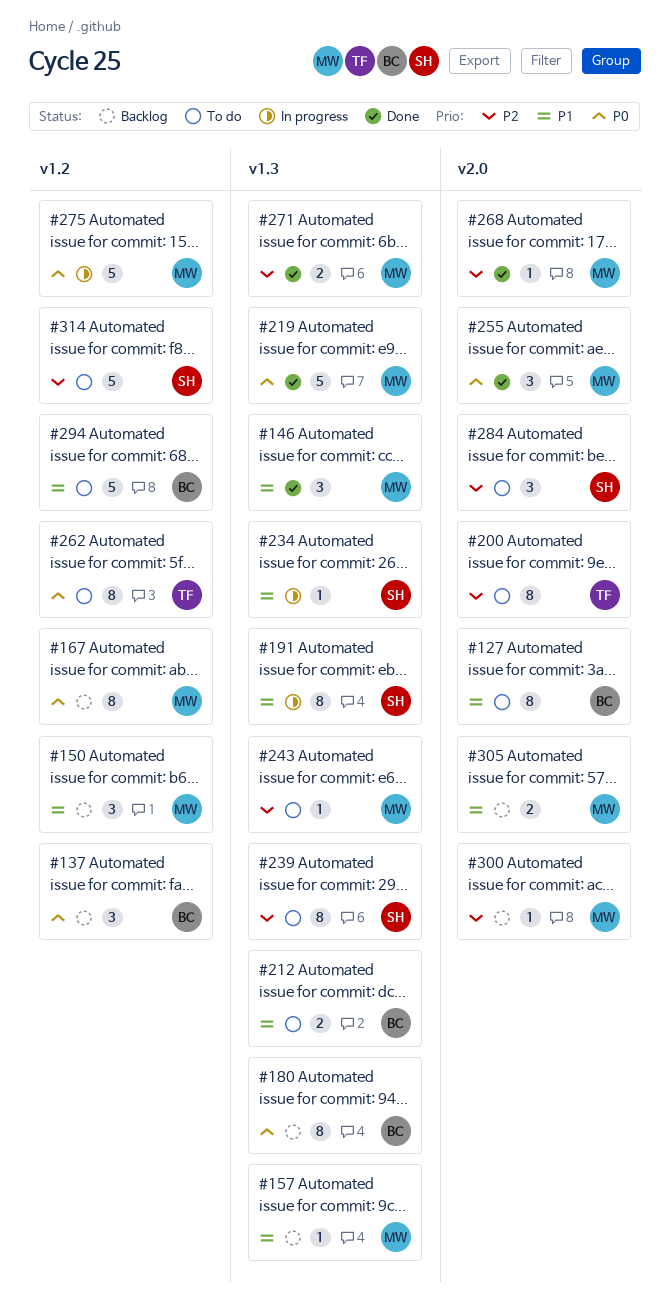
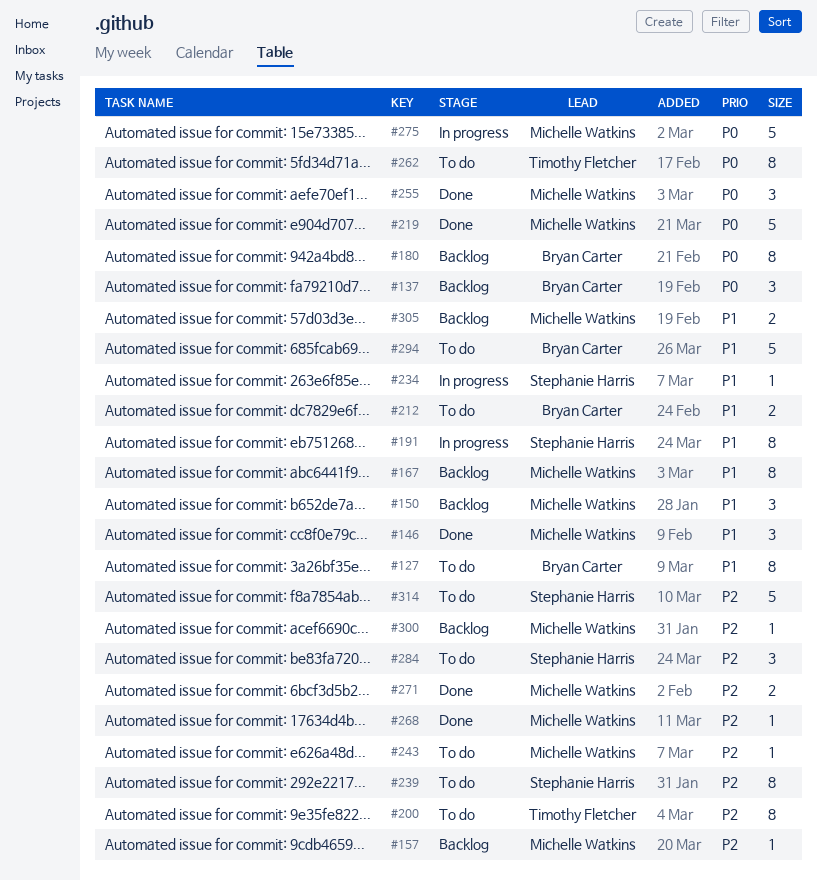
#157, priority: P1 -> P2
#167, priority: P0 -> P1

